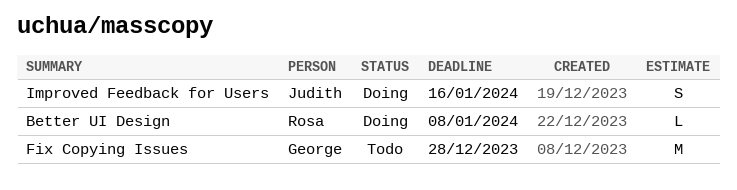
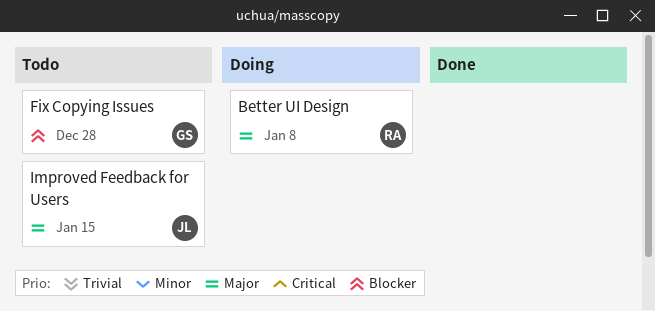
Improved Feedback for Users, status: Doing -> Todo
Improved Feedback for Users, due: Jan 16 -> Jan 15

